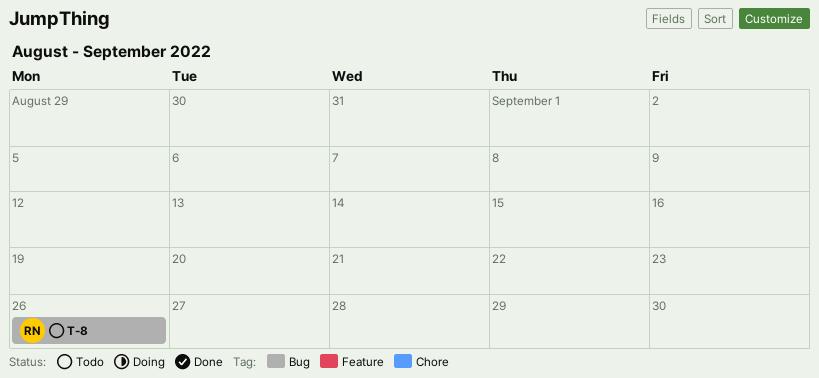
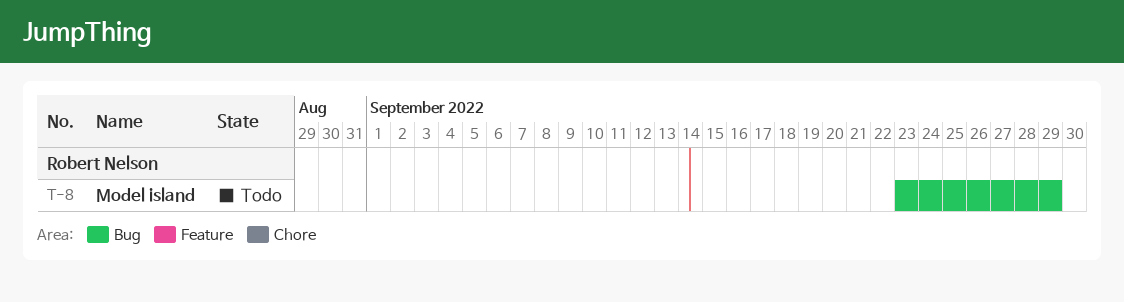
T-8, start: Sep 26 -> Sep 23
T-8, due: Sep 26 -> Sep 29

